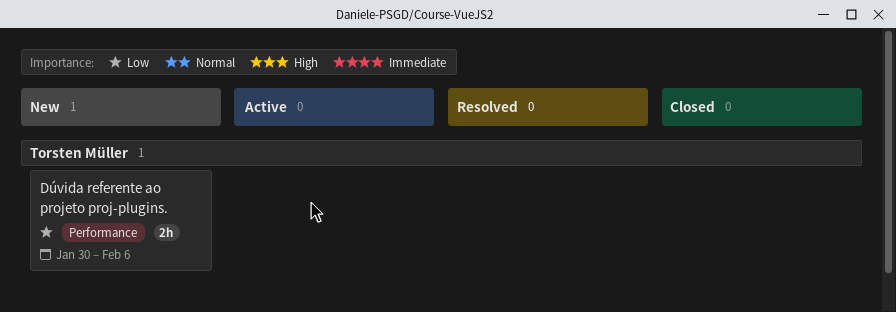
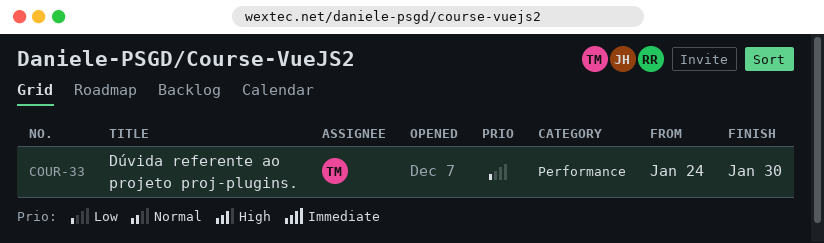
Dúvida referente ao projeto proj-plugins., start: Jan 30 -> Jan 24
Dúvida referente ao projeto proj-plugins., due: Feb 6 -> Jan 30

